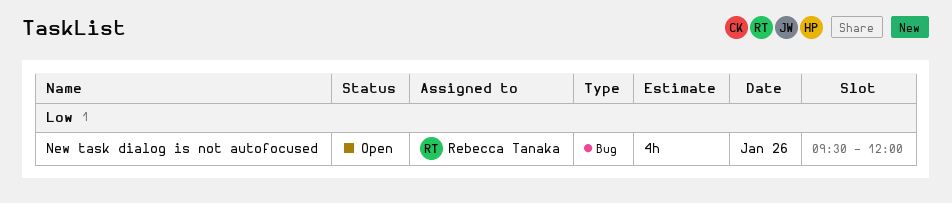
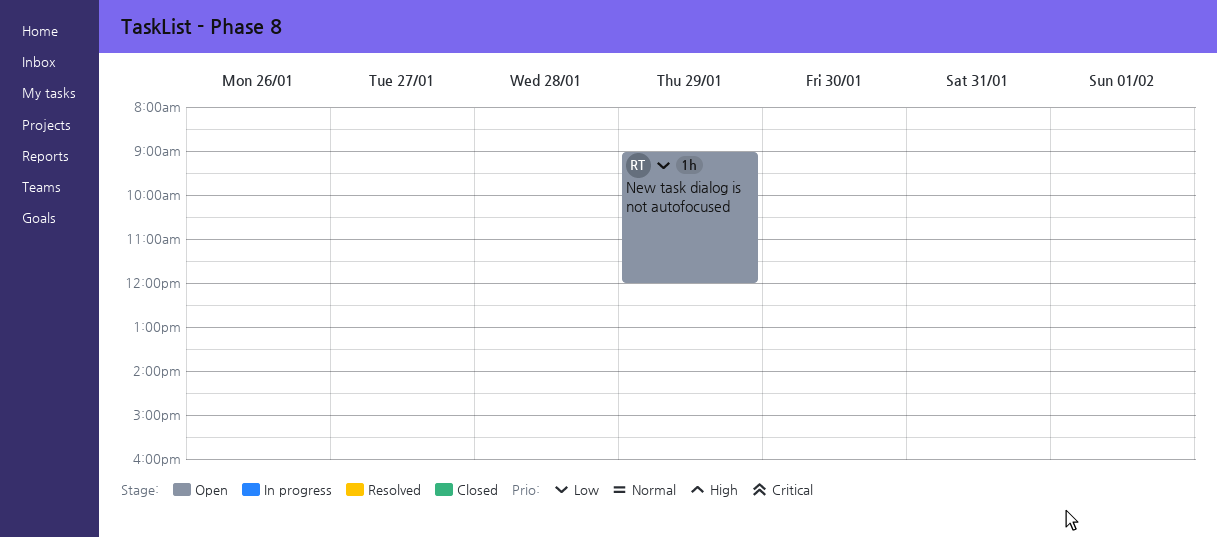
New task dialog is not autofocused, estimate: 4h -> 1h
New task dialog is not autofocused, day: Jan 26 -> Jan 29
New task dialog is not autofocused, begins: 09:30 -> 09:00

